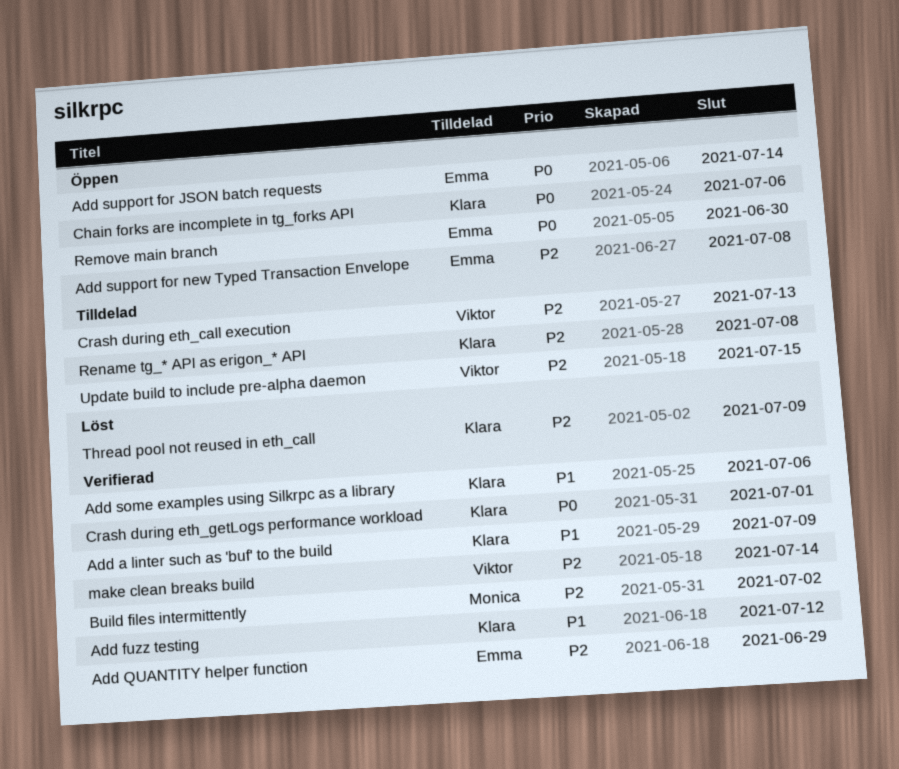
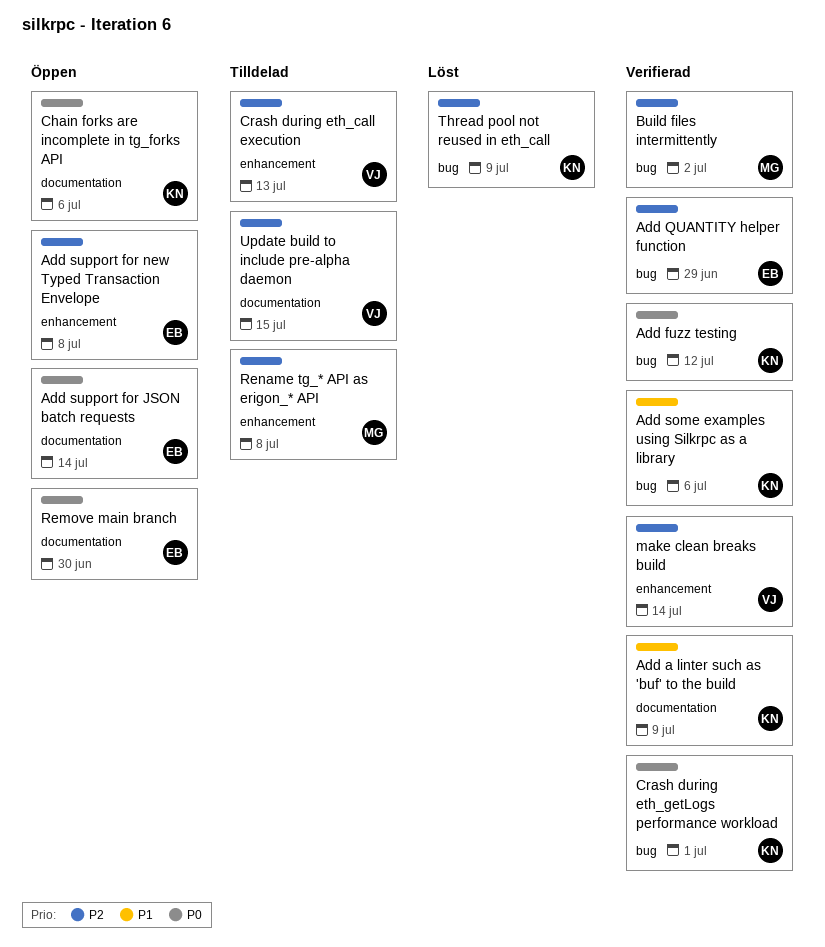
Add fuzz testing, priority: P1 -> P0
Rename tg_* API as erigon_* API, owner: Klara -> Monica

